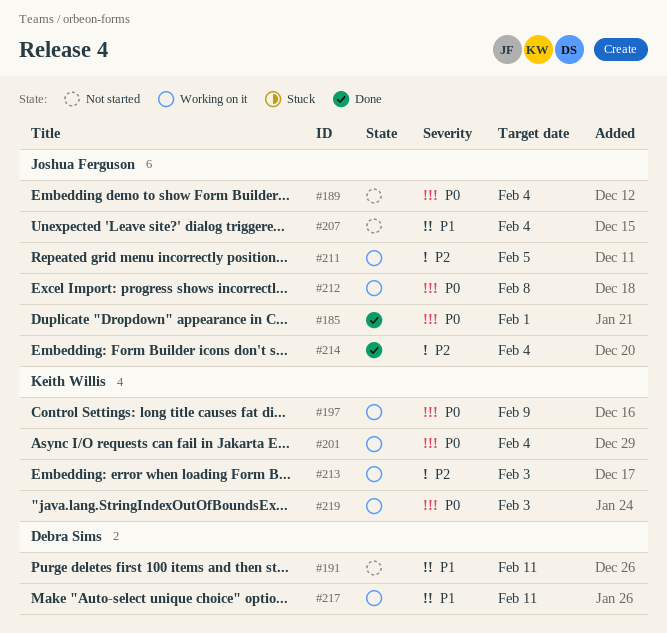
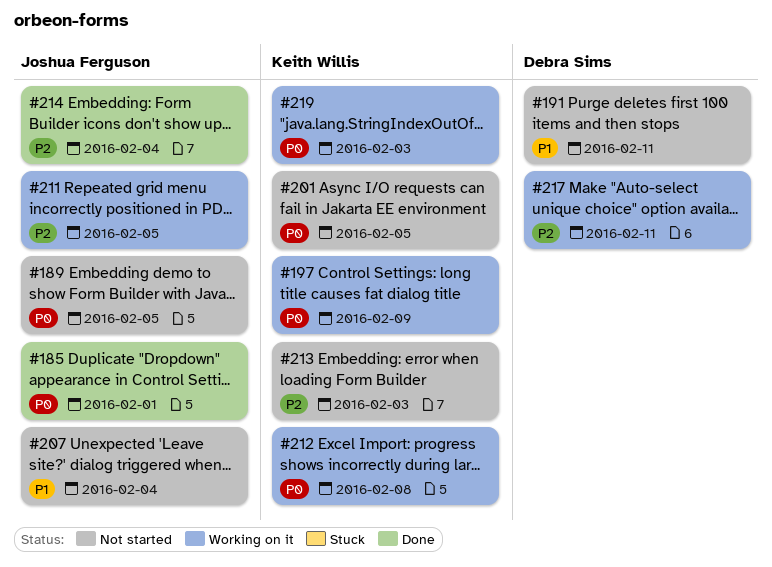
#189, due: Feb 4 -> Feb 5
#201, status: Working on it -> Not started
#201, due: Feb 4 -> Feb 5
#212, owner: Joshua Ferguson -> Keith Willis
#213, status: Working on it -> Not started
#217, priority: P1 -> P2

